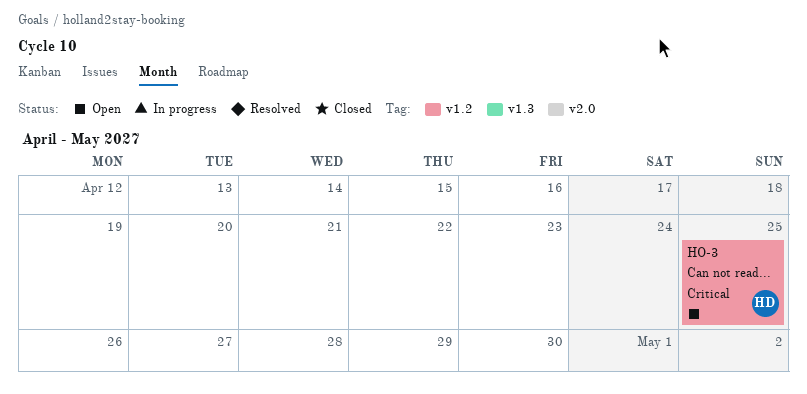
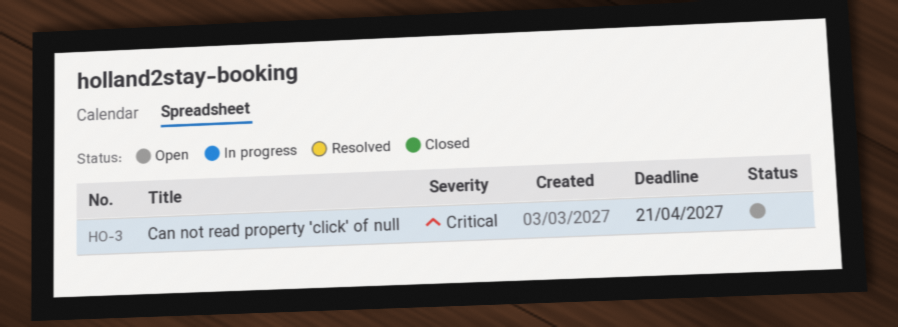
HO-3, due: Apr 25 -> Apr 21

